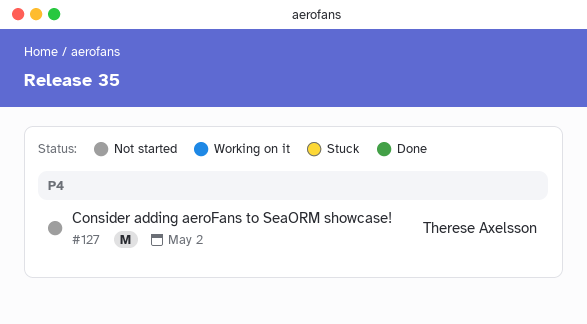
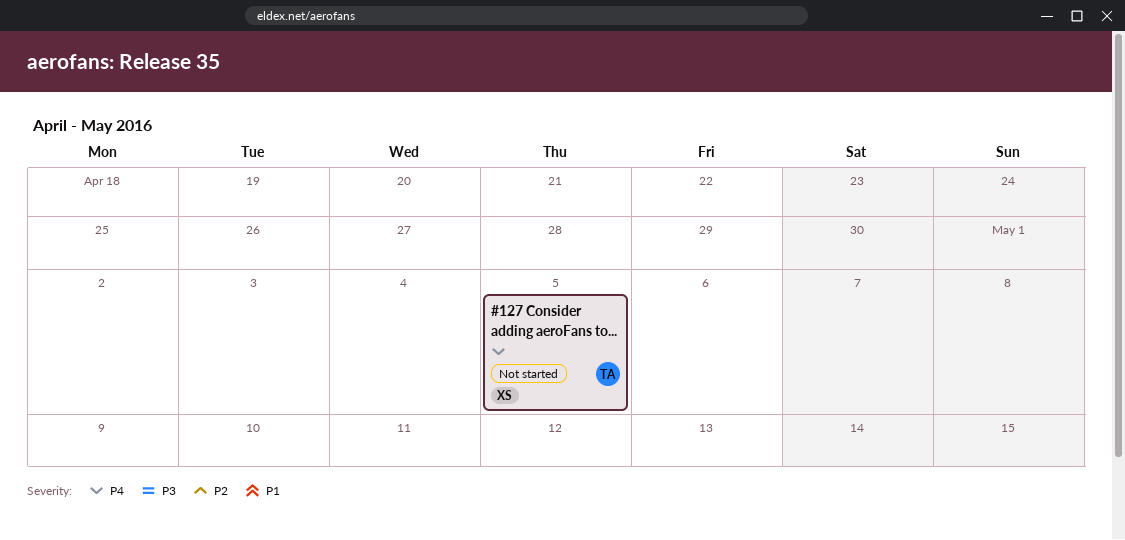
#127, estimate: M -> XS
#127, due: May 2 -> May 5

